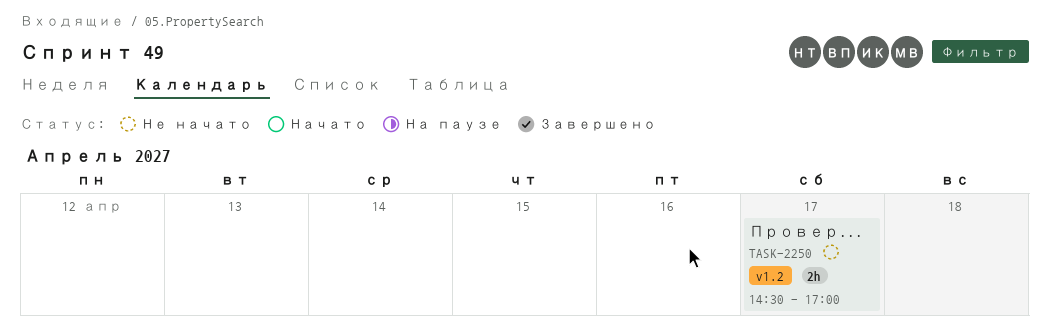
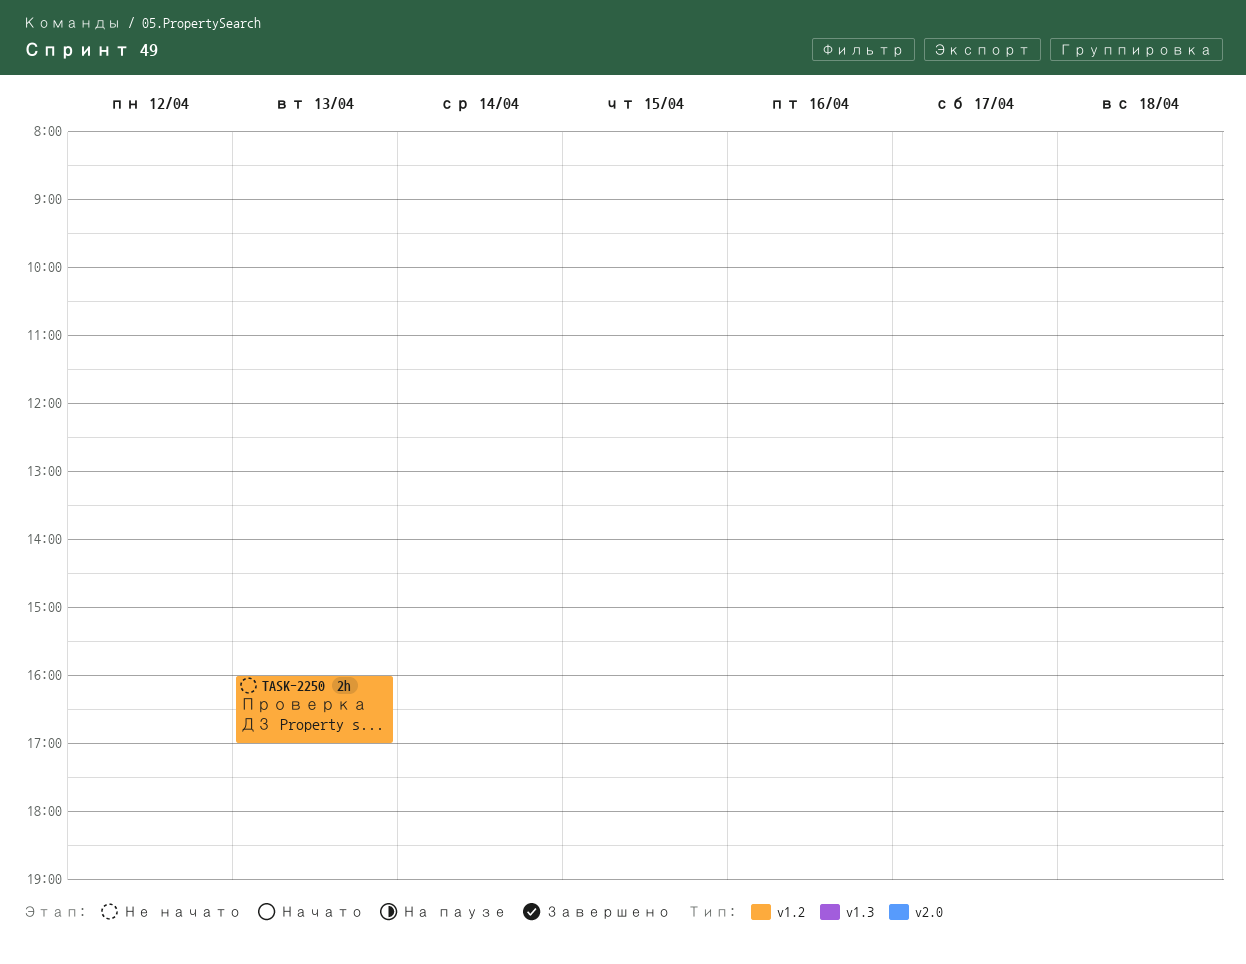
TASK-2250, day: Apr 17 -> Apr 13
TASK-2250, begins: 14:30 -> 16:00

